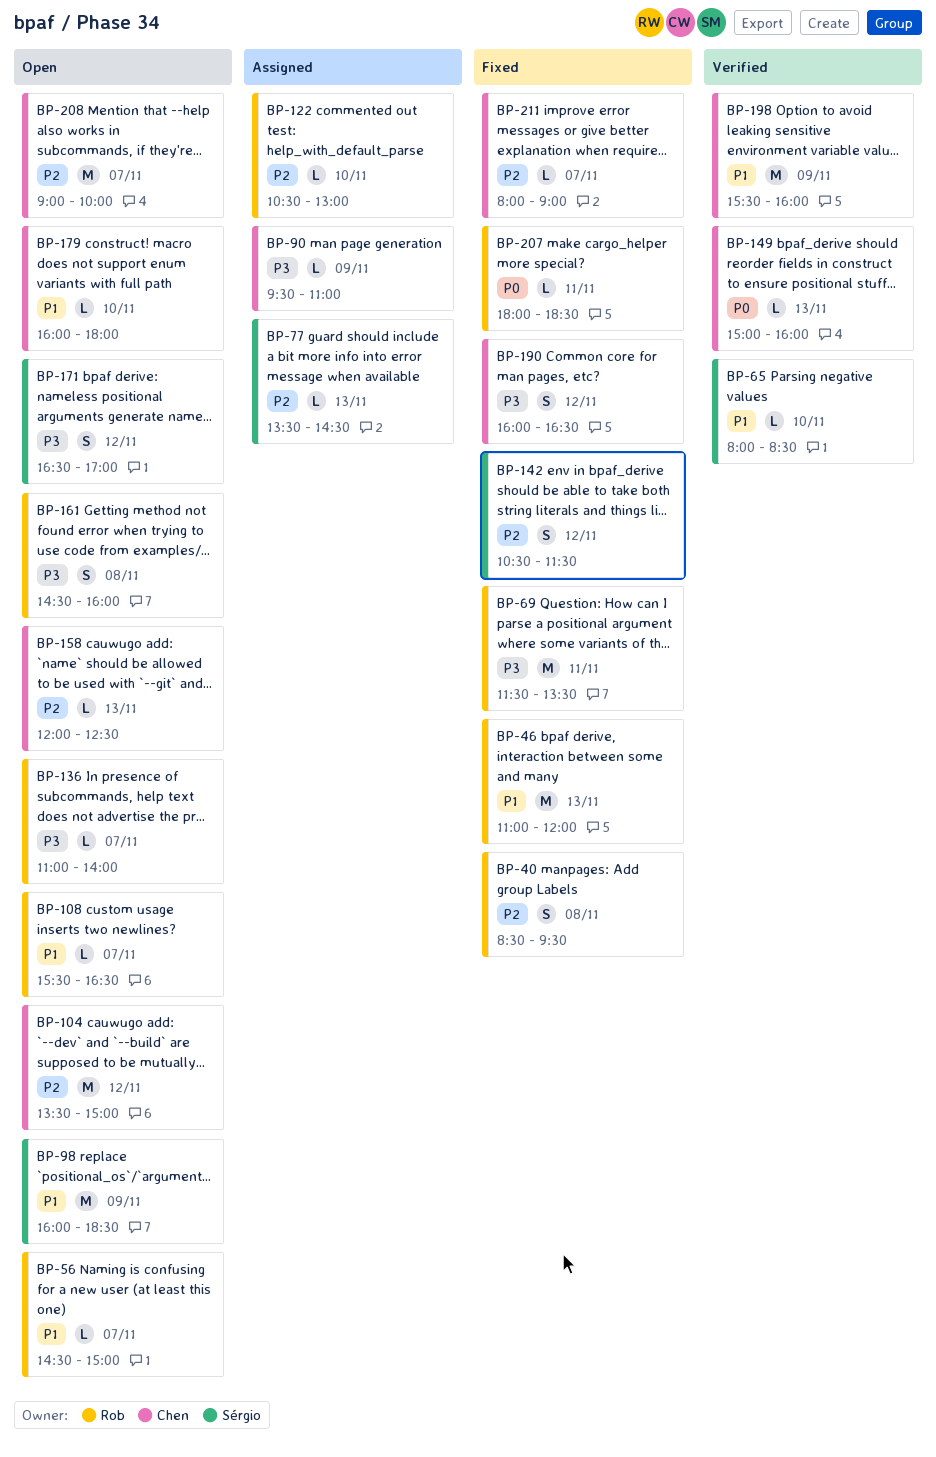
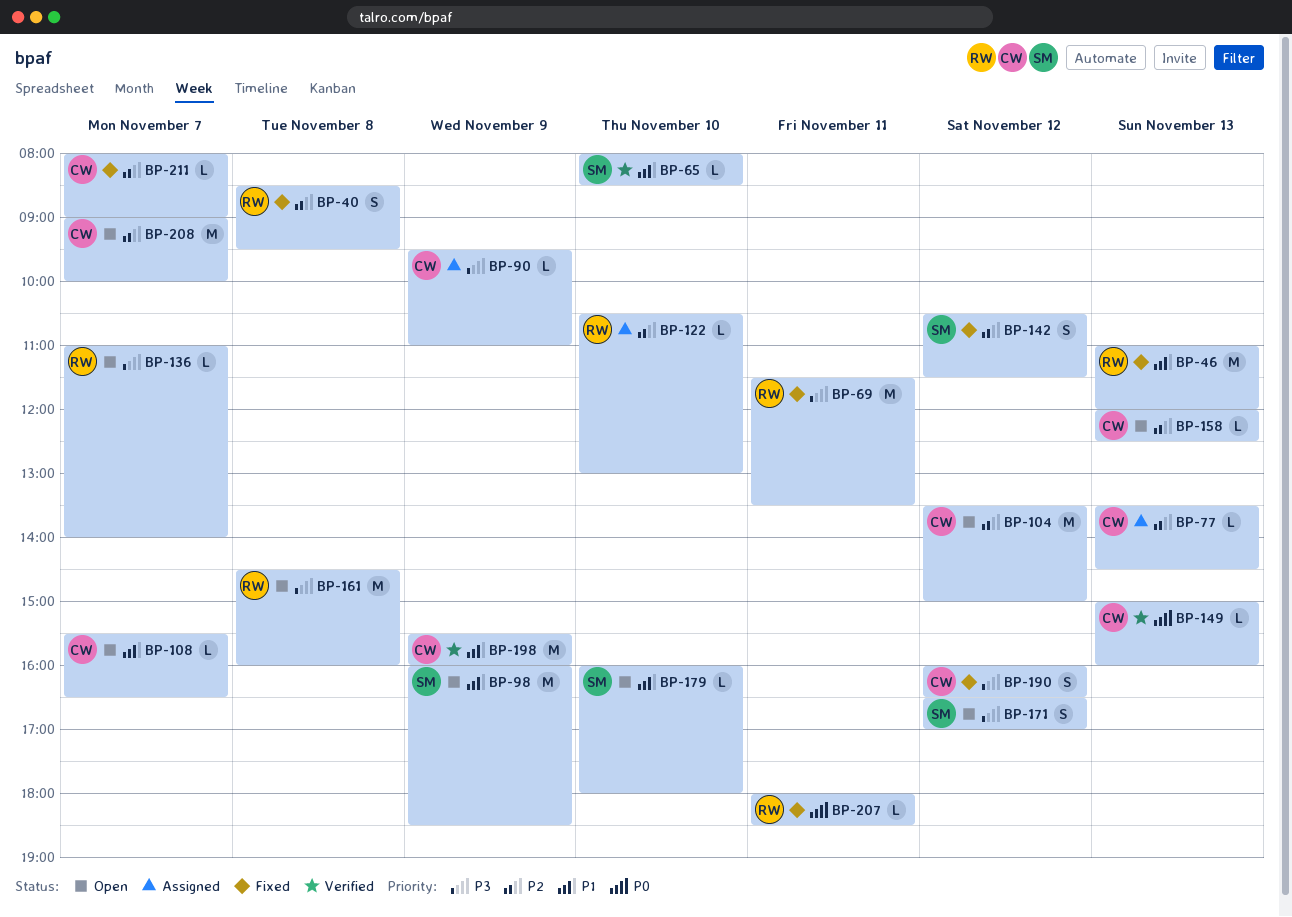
BP-56: present -> none
BP-77, owner: Sérgio -> Chen
BP-108, owner: Rob -> Chen
BP-161, estimate: S -> M
BP-179, owner: Chen -> Sérgio

